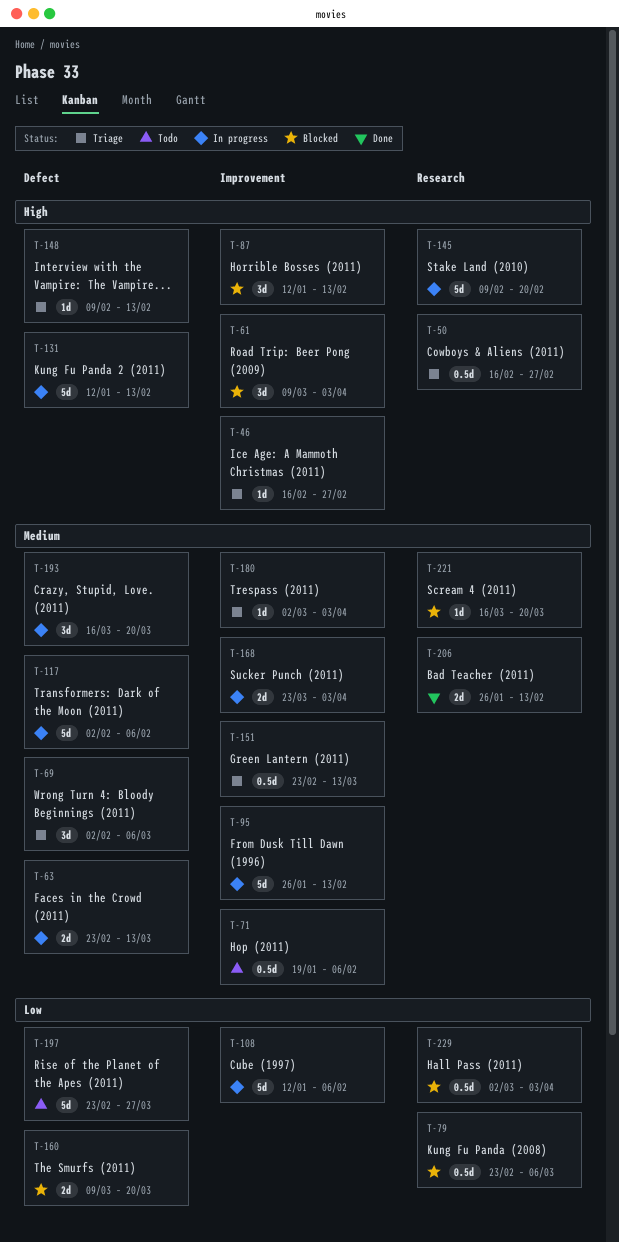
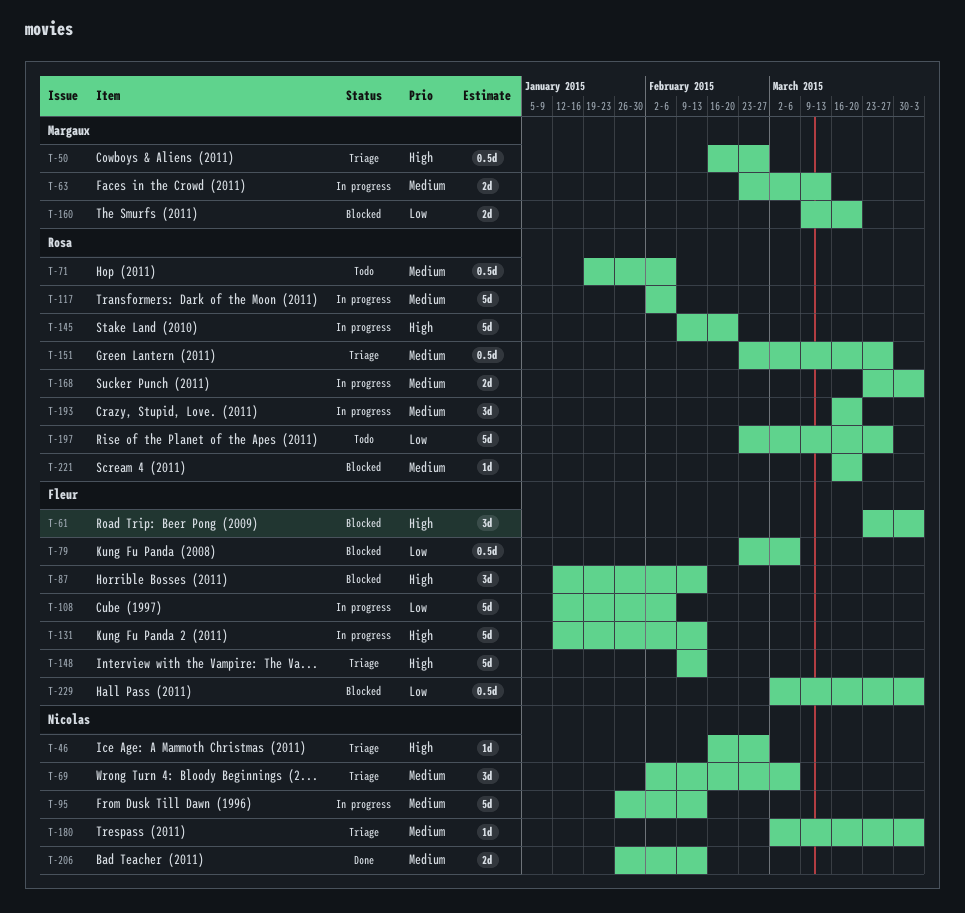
T-61, start: Mar 9 -> Mar 23
T-148, estimate: 1d -> 5d
T-151, due: Mar 13 -> Mar 27

